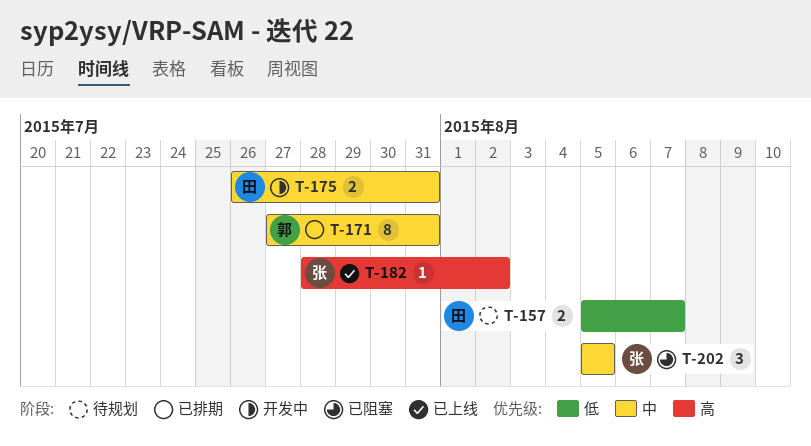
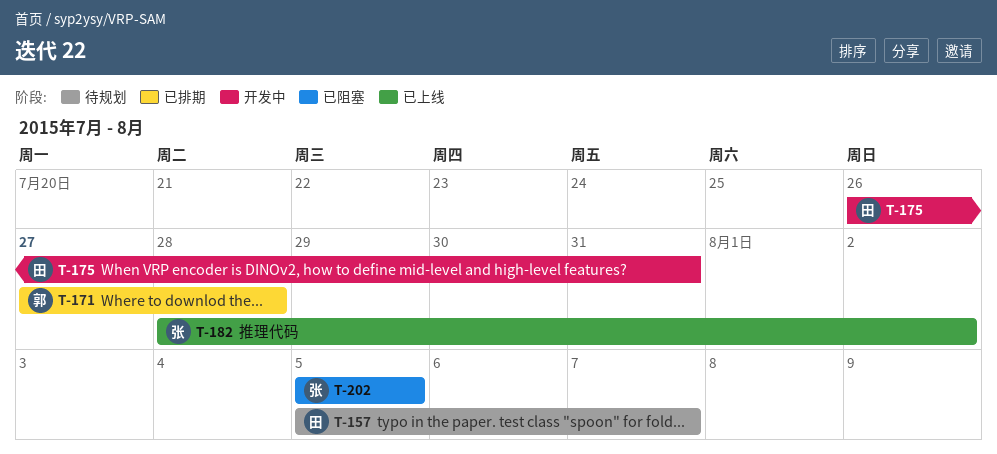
T-171, due: Jul 31 -> Jul 28

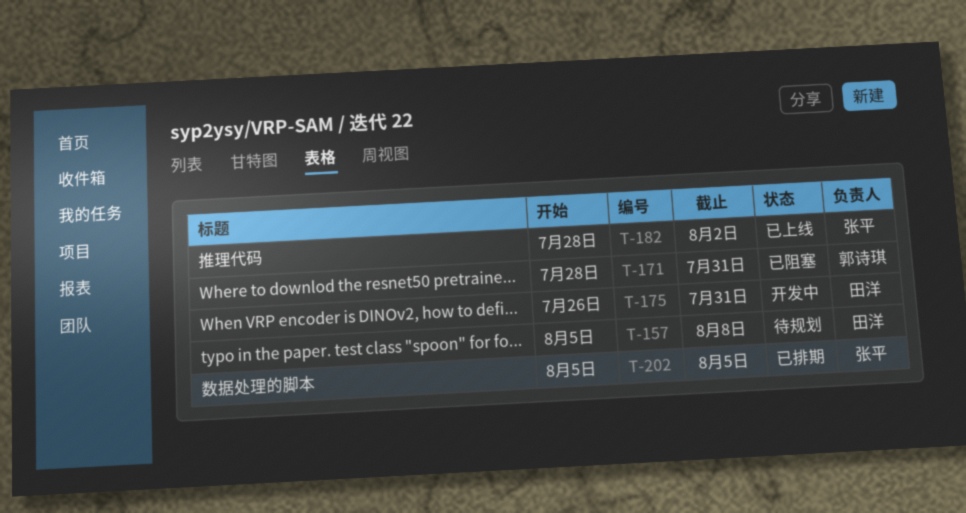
T-157, due: Aug 7 -> Aug 8
T-171, status: 已排期 -> 已阻塞
T-171, start: Jul 27 -> Jul 28
T-171, due: Jul 28 -> Jul 31
T-202, status: 已阻塞 -> 已排期

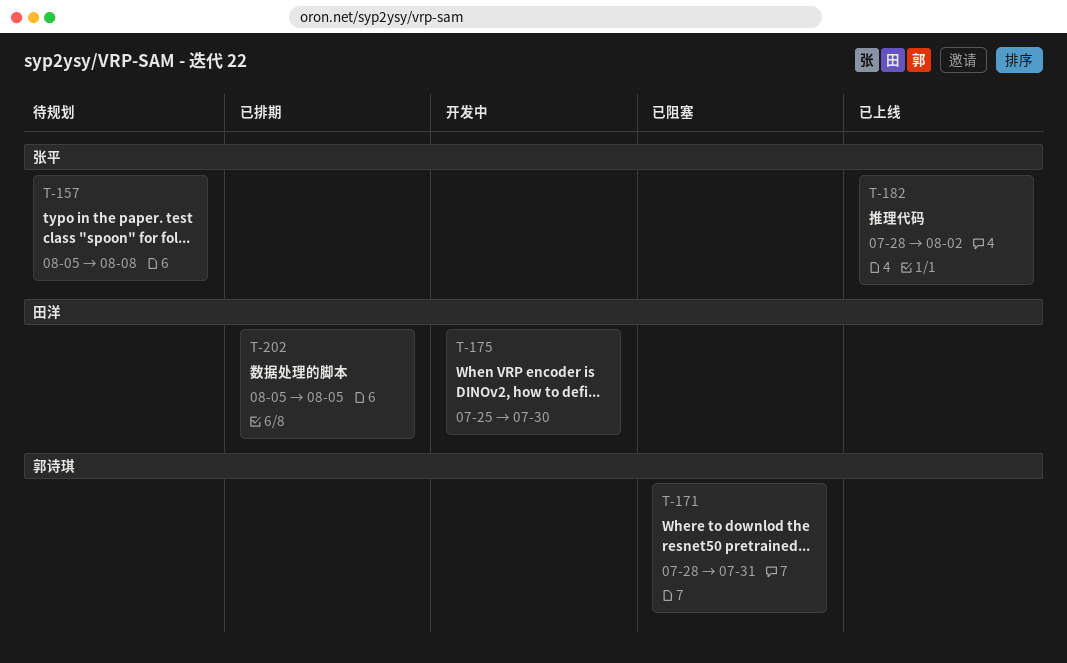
T-157, owner: 田洋 -> 张平
T-175, start: Jul 26 -> Jul 25
T-175, due: Jul 31 -> Jul 30
T-202, owner: 张平 -> 田洋

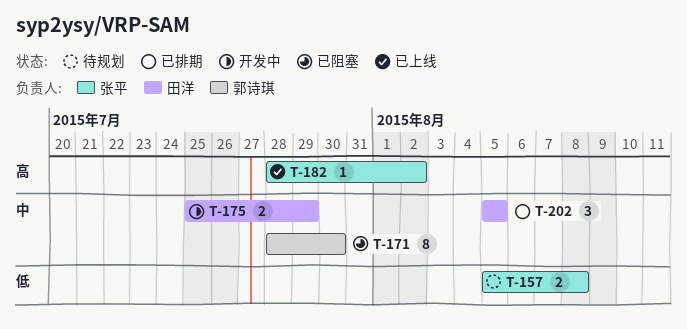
T-171, due: Jul 31 -> Jul 30
T-175, due: Jul 30 -> Jul 29

